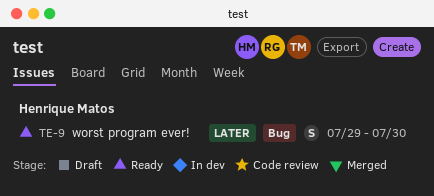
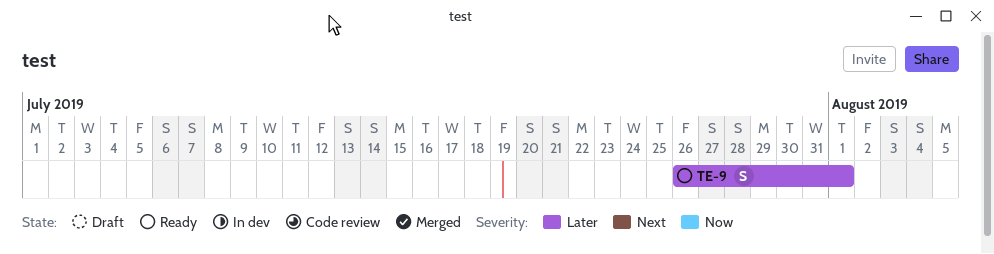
TE-9, start: Jul 29 -> Jul 26
TE-9, due: Jul 30 -> Aug 1

